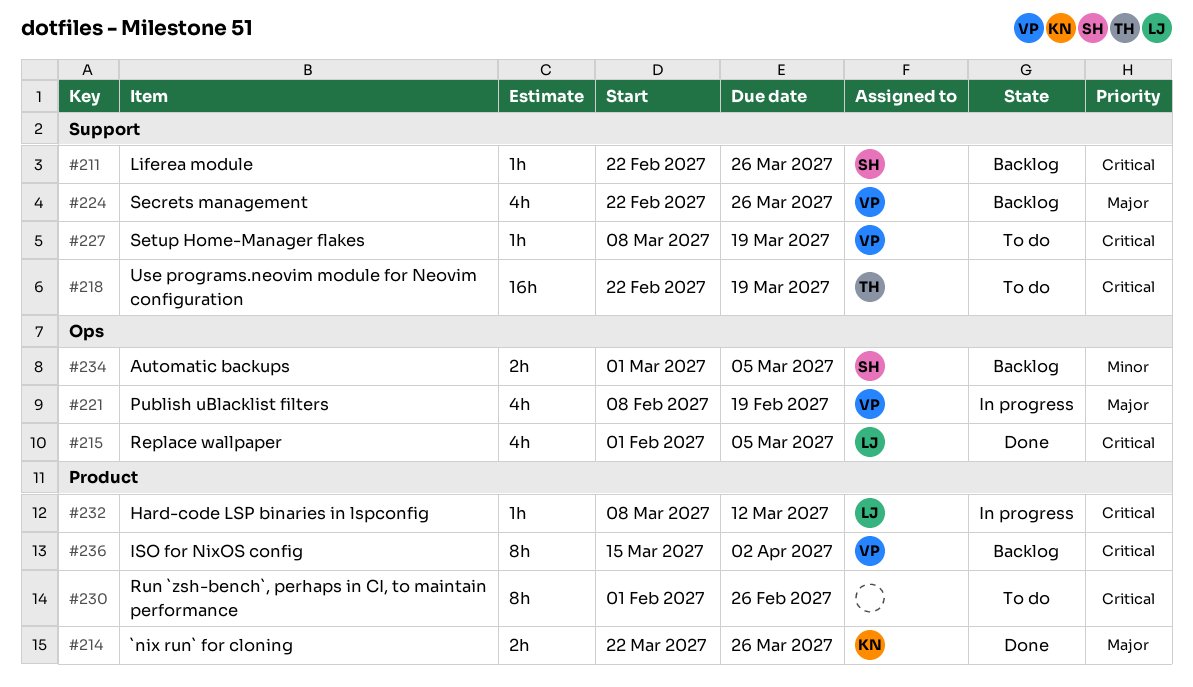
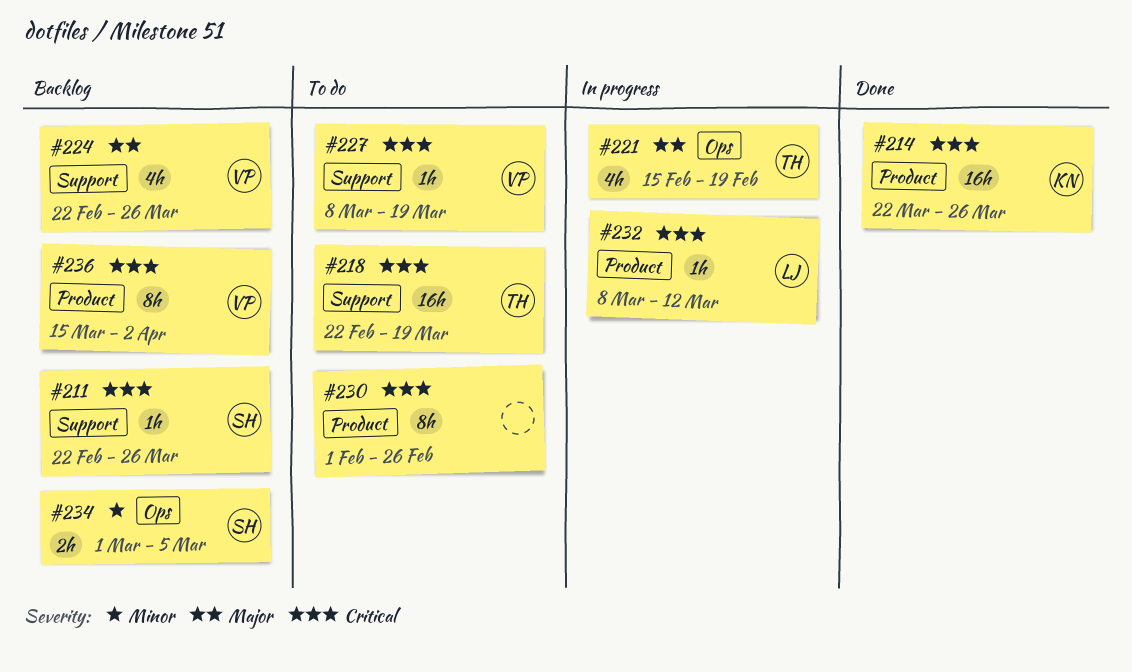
#214, priority: Major -> Critical
#214, estimate: 2h -> 16h
#215: present -> none
#221, owner: VP -> TH
#221, start: Feb 8 -> Feb 15

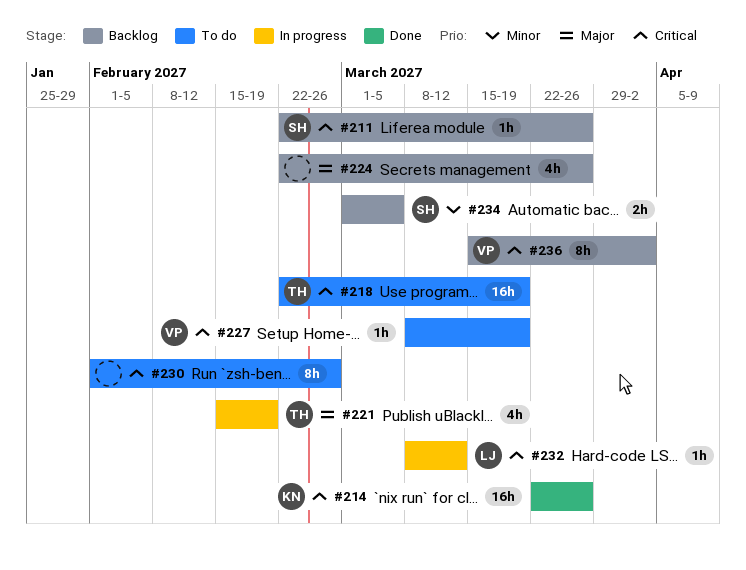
#224, owner: VP -> none

